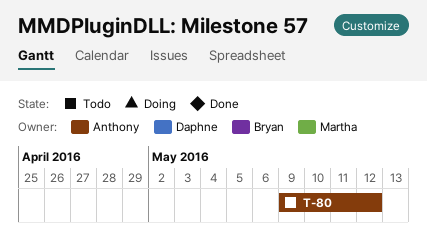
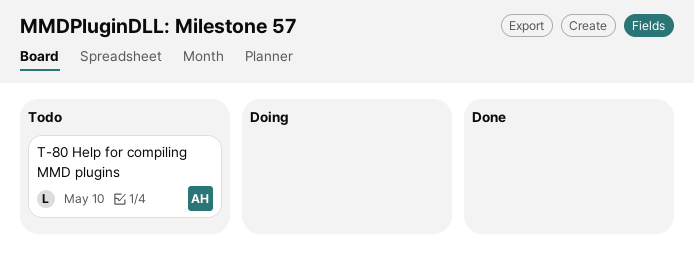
T-80, due: May 12 -> May 10

